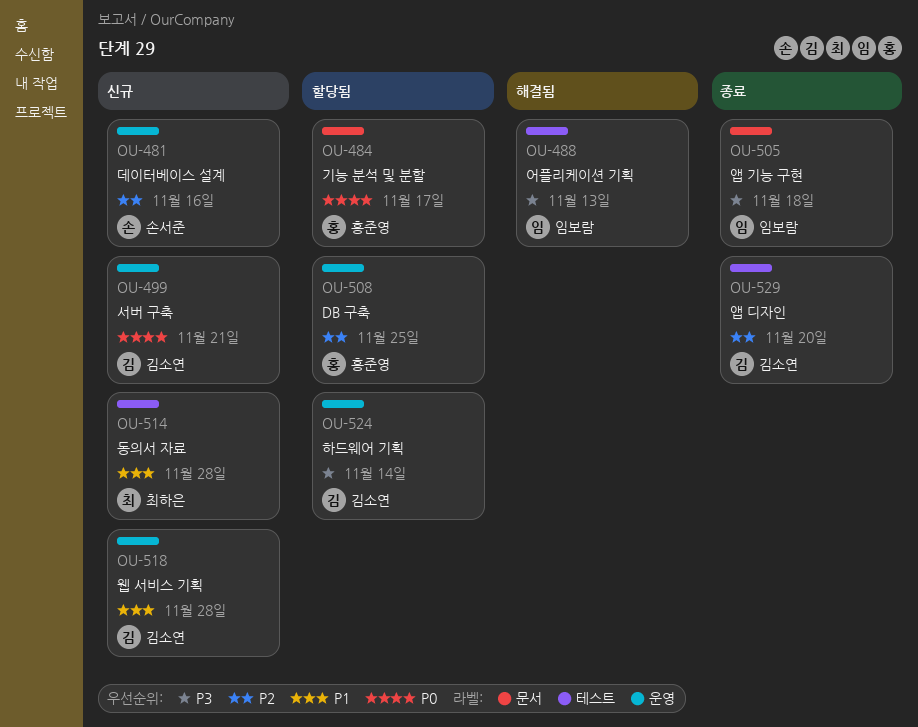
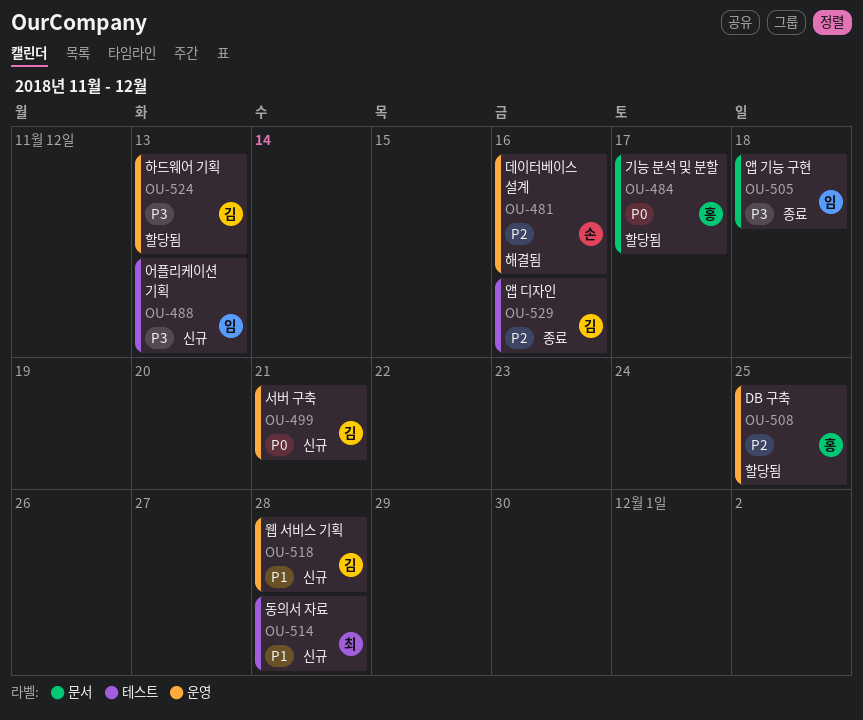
OU-481, status: 신규 -> 해결됨
OU-488, status: 해결됨 -> 신규
OU-524, due: Nov 14 -> Nov 13
OU-529, due: Nov 20 -> Nov 16

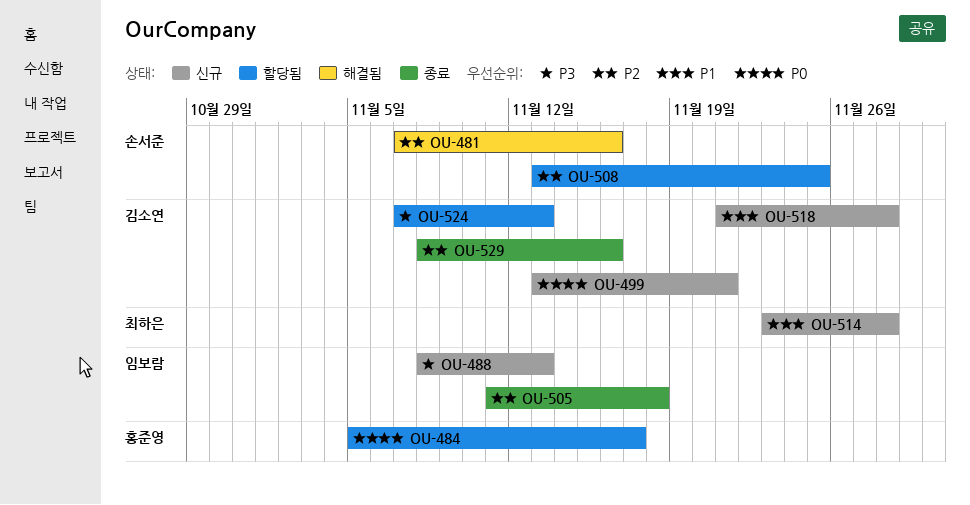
OU-505, priority: P3 -> P2
OU-508, owner: 홍준영 -> 손서준

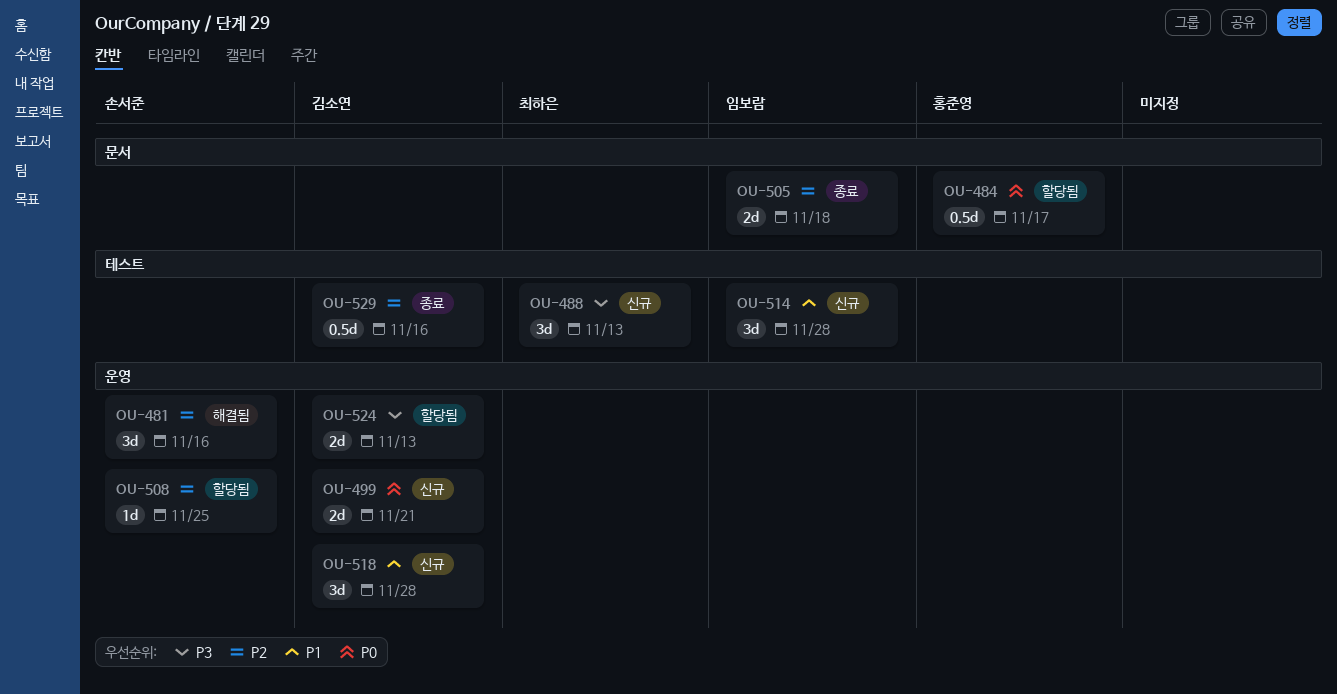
OU-488, owner: 임보람 -> 최하은
OU-514, owner: 최하은 -> 임보람

